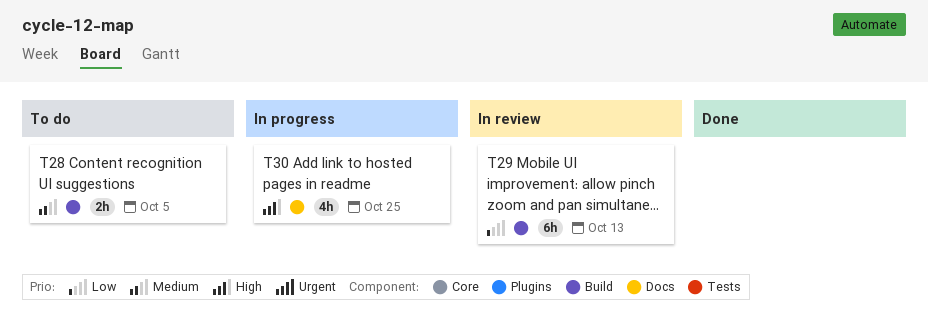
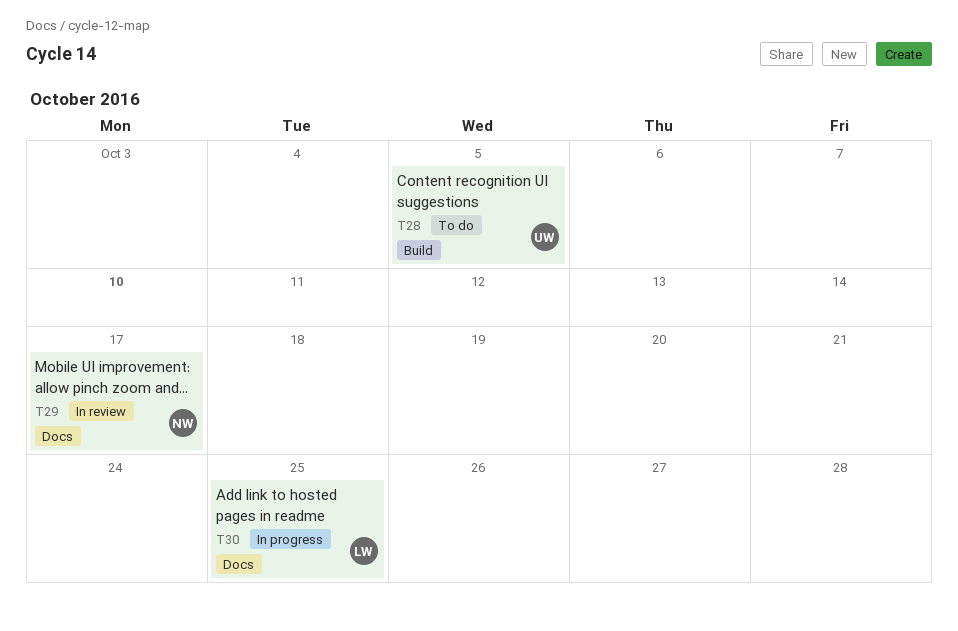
T29, label: Build -> Docs
T29, due: Oct 13 -> Oct 17

